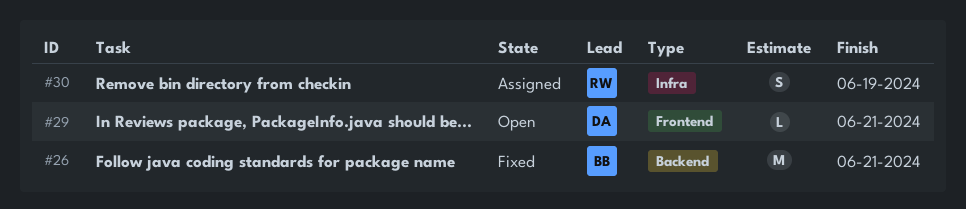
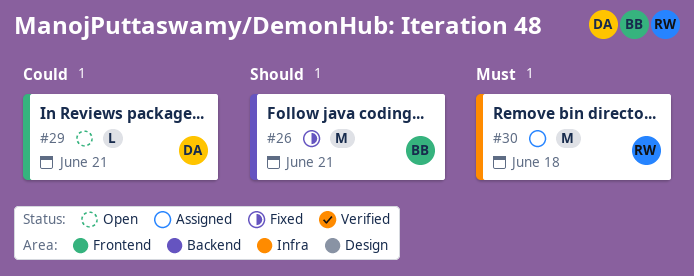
#30, estimate: S -> M
#30, due: Jun 19 -> Jun 18

